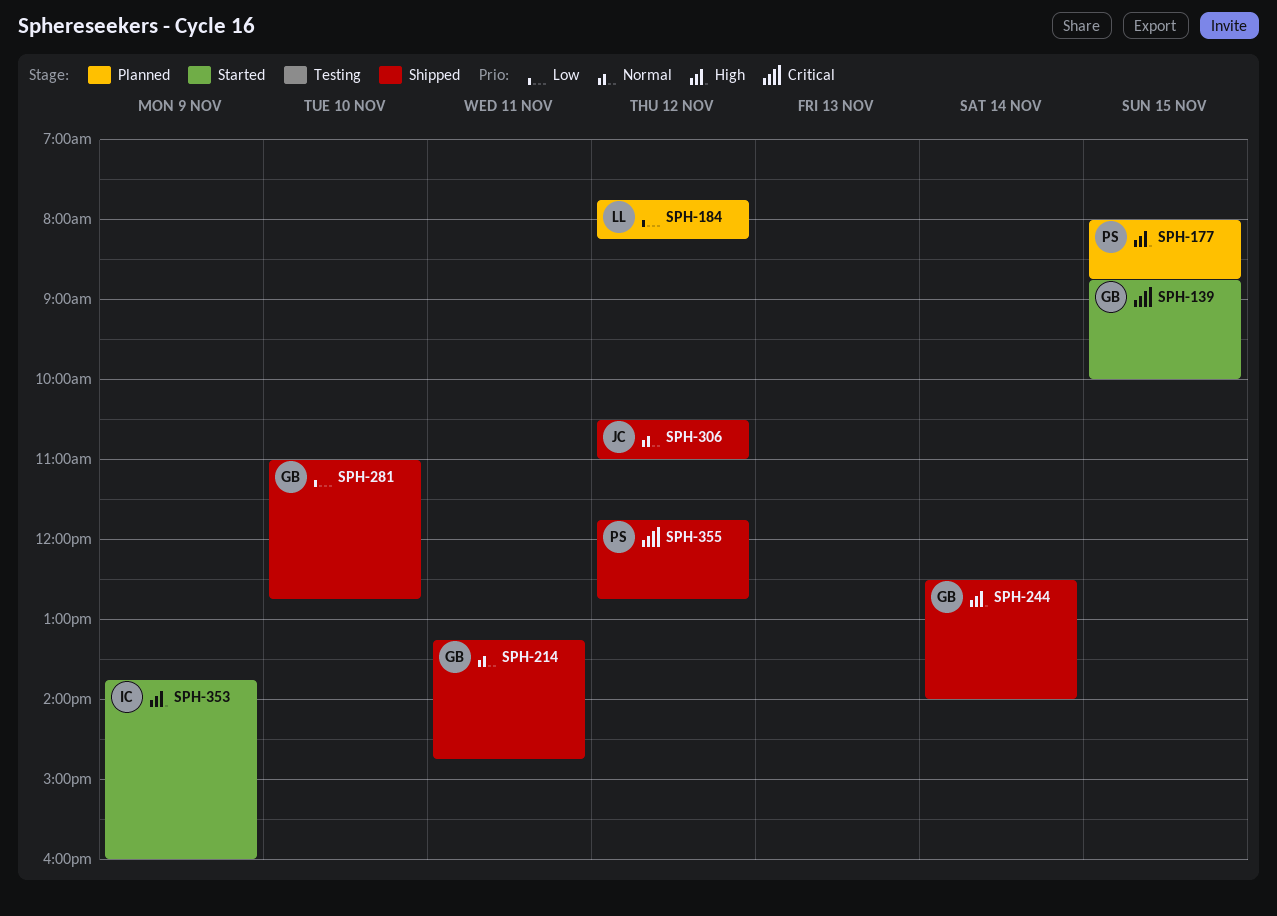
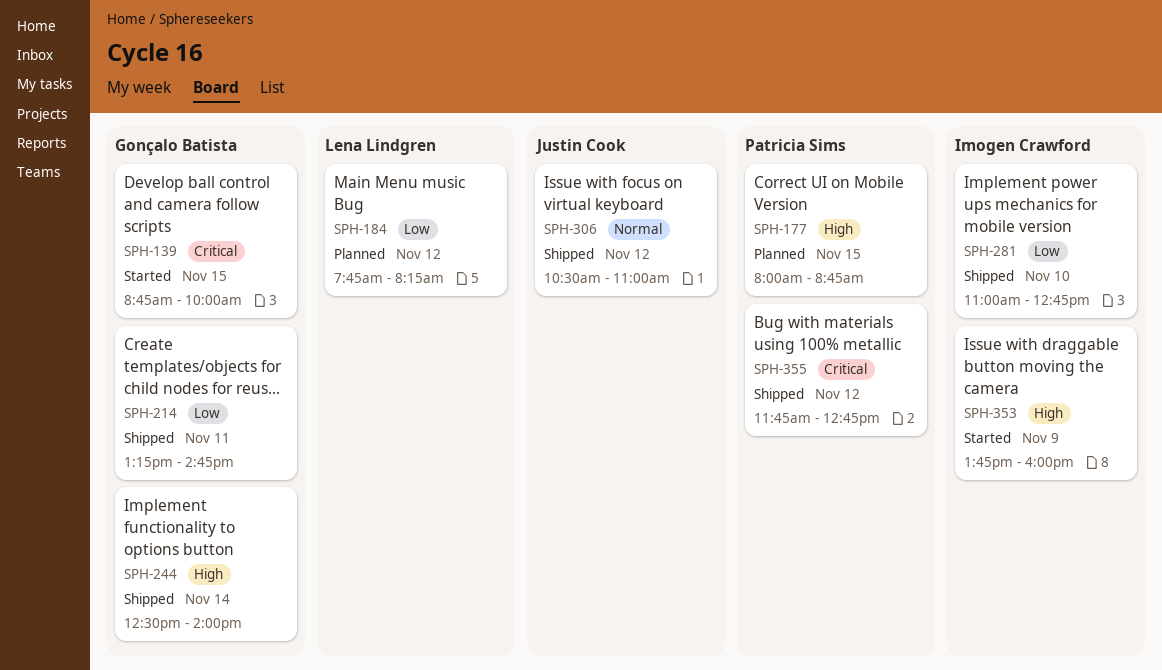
SPH-214, priority: Normal -> Low
SPH-281, owner: Gonçalo Batista -> Imogen Crawford

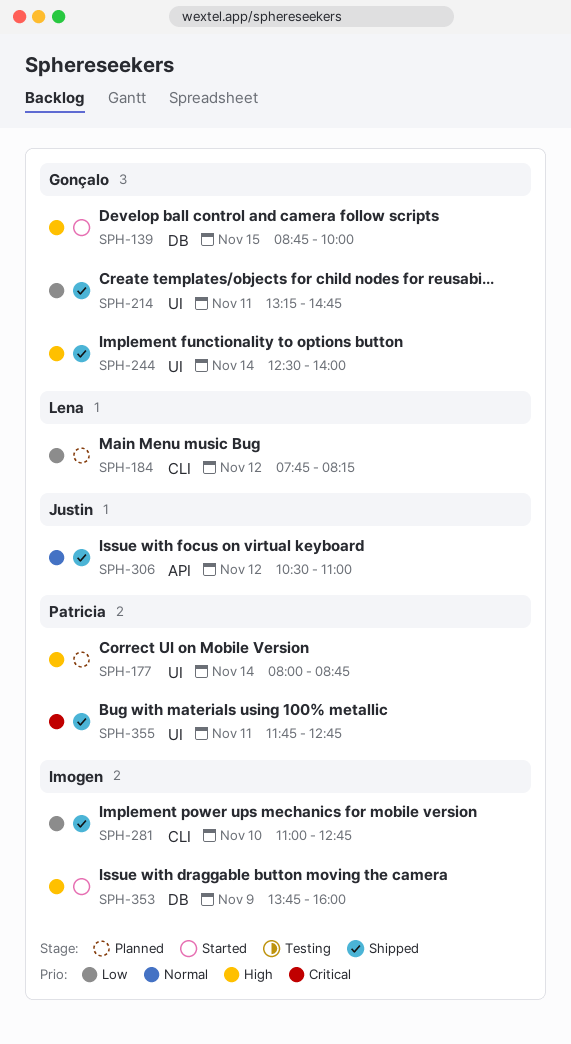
SPH-139, priority: Critical -> High
SPH-177, day: Nov 15 -> Nov 14
SPH-355, day: Nov 12 -> Nov 11

